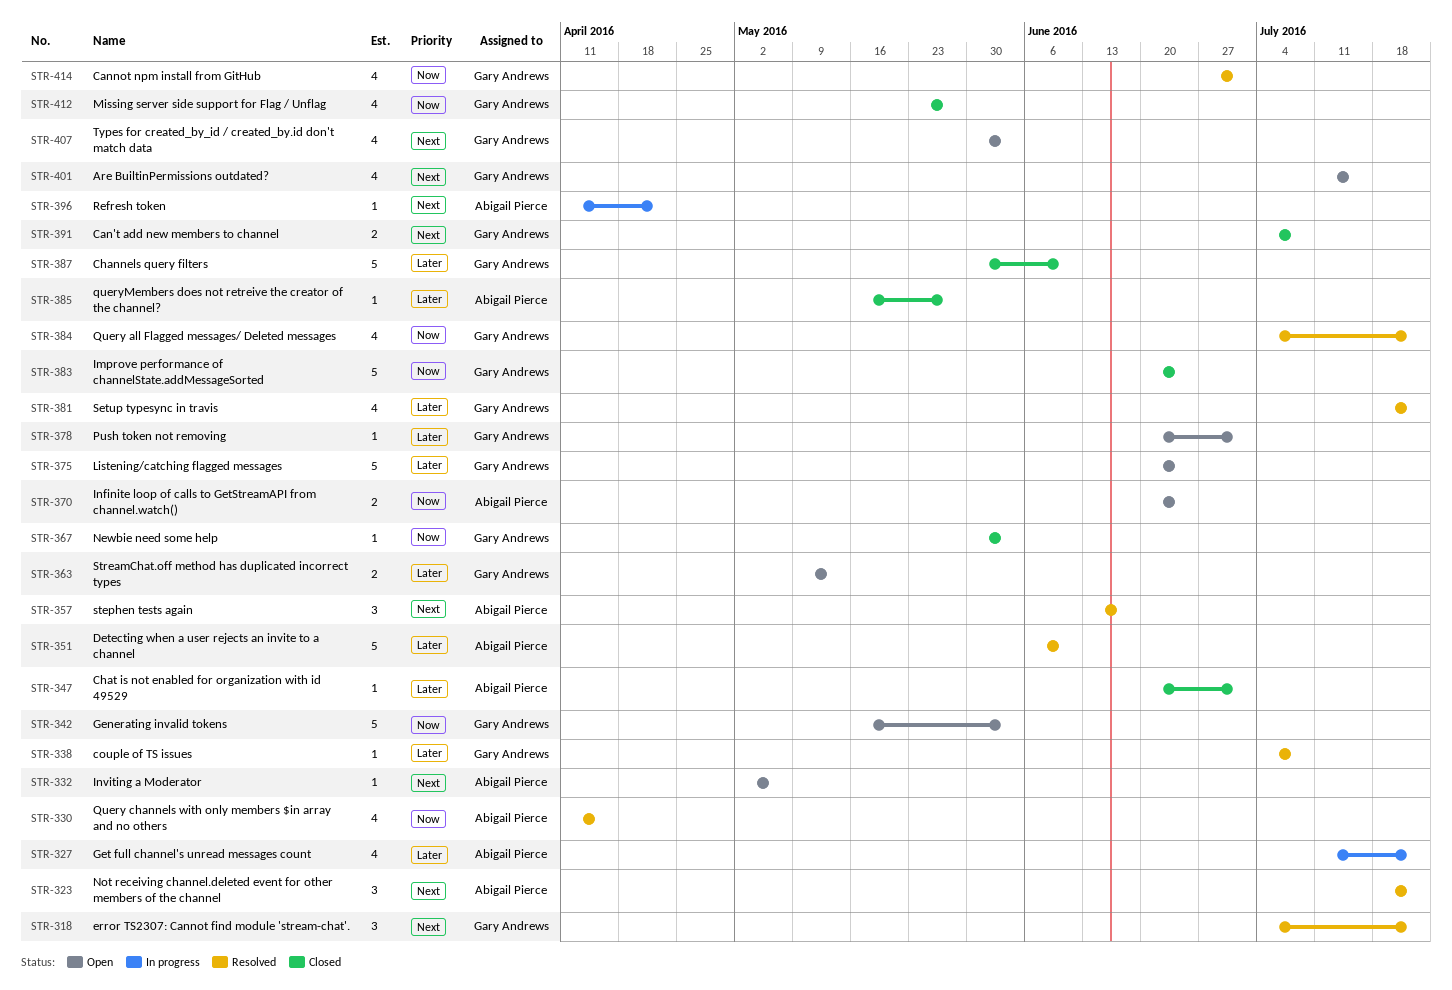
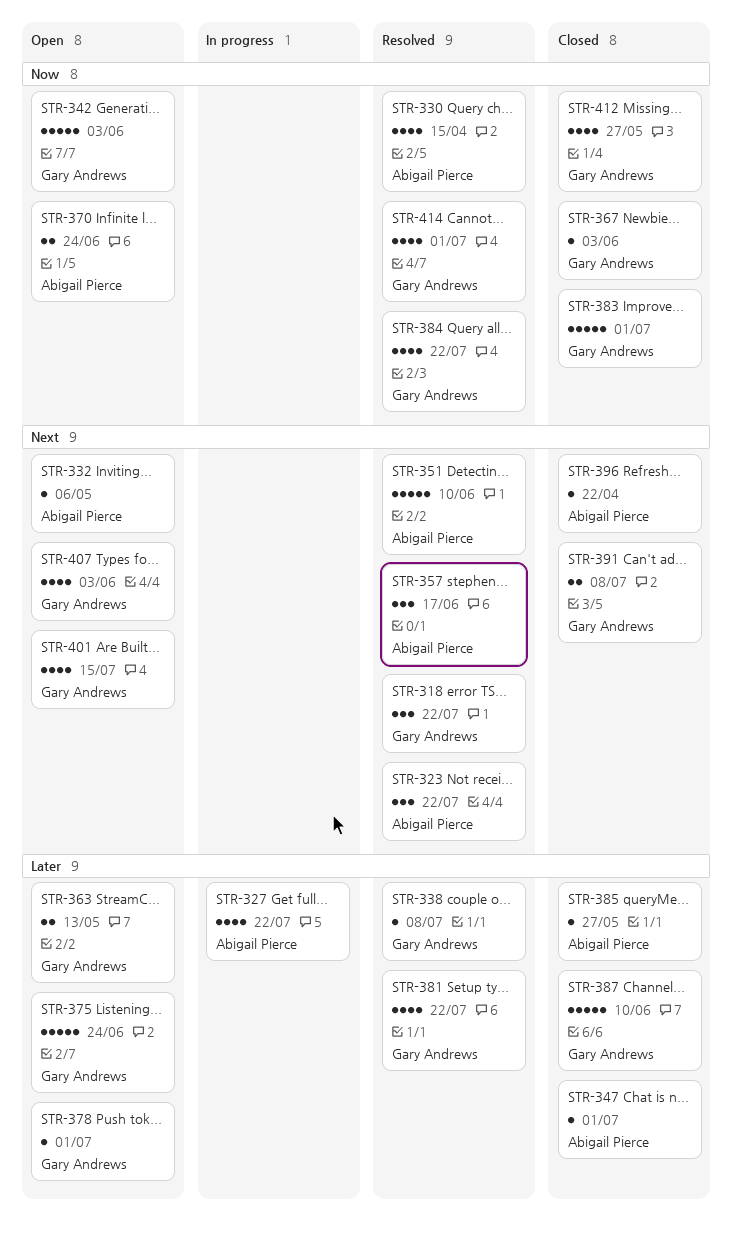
STR-351, priority: Later -> Next
STR-383, due: Jun 24 -> Jul 1
STR-396, status: In progress -> Closed

